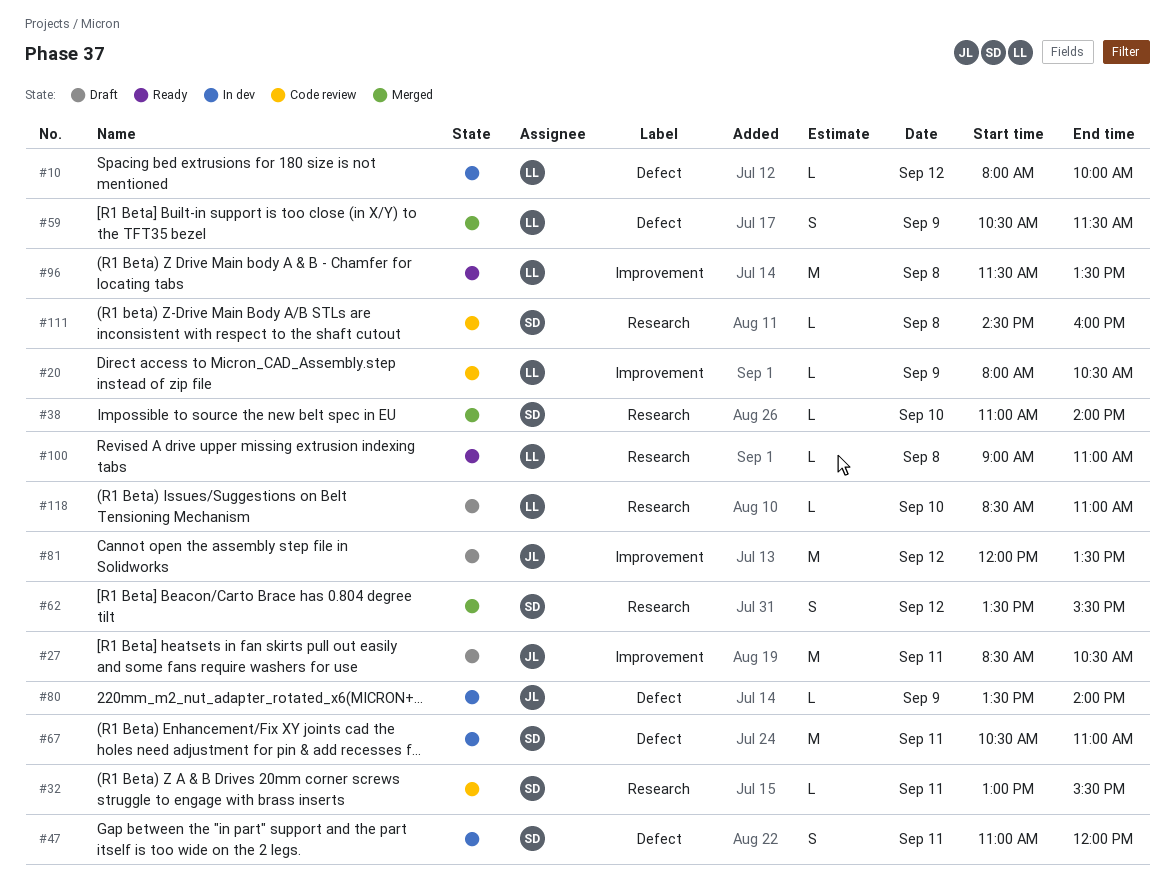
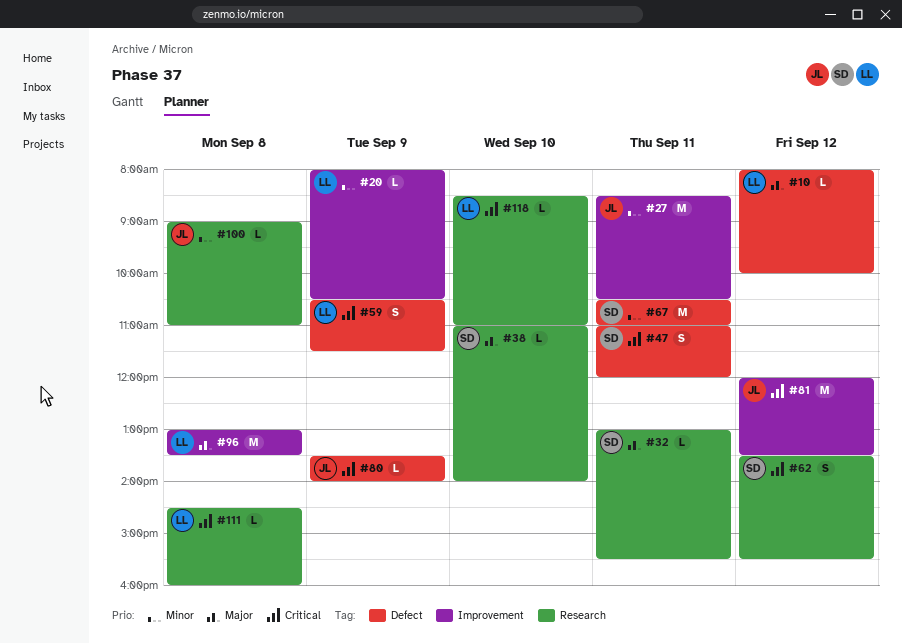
#96, begins: 11:30 -> 13:00
#100, owner: LL -> JL
#111, owner: SD -> LL

